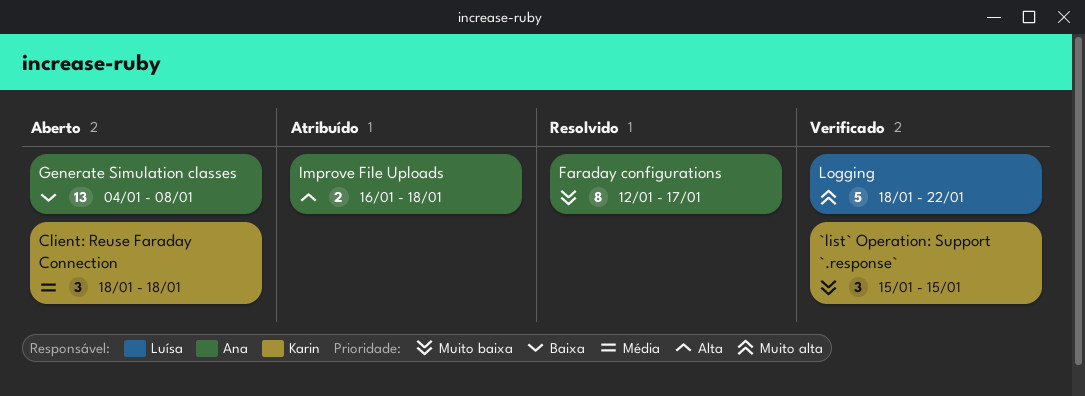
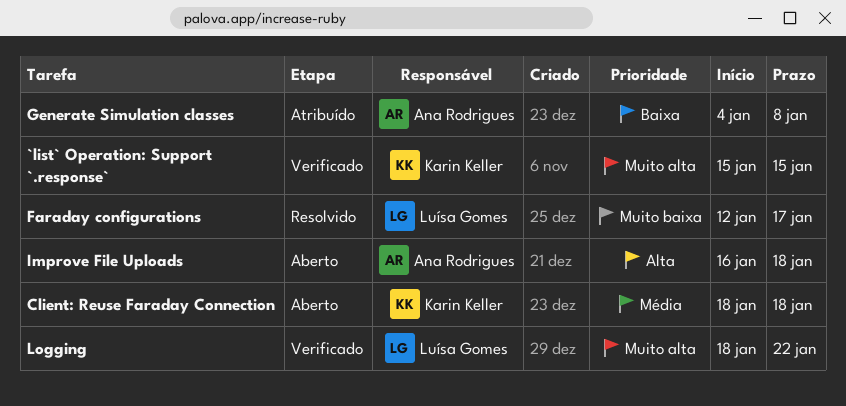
`list` Operation: Support `.response`, priority: Muito baixa -> Muito alta
Faraday configurations, owner: Ana Rodrigues -> Luísa Gomes
Generate Simulation classes, status: Aberto -> Atribuído
Improve File Uploads, status: Atribuído -> Aberto

